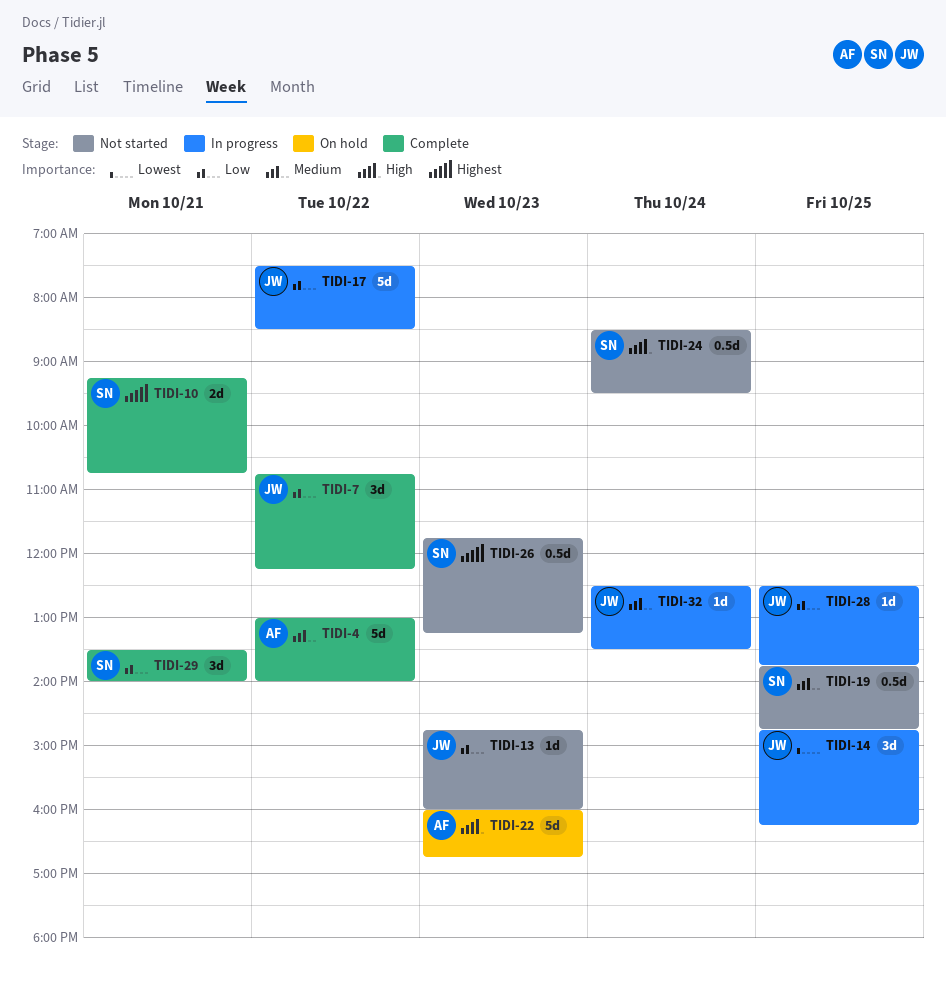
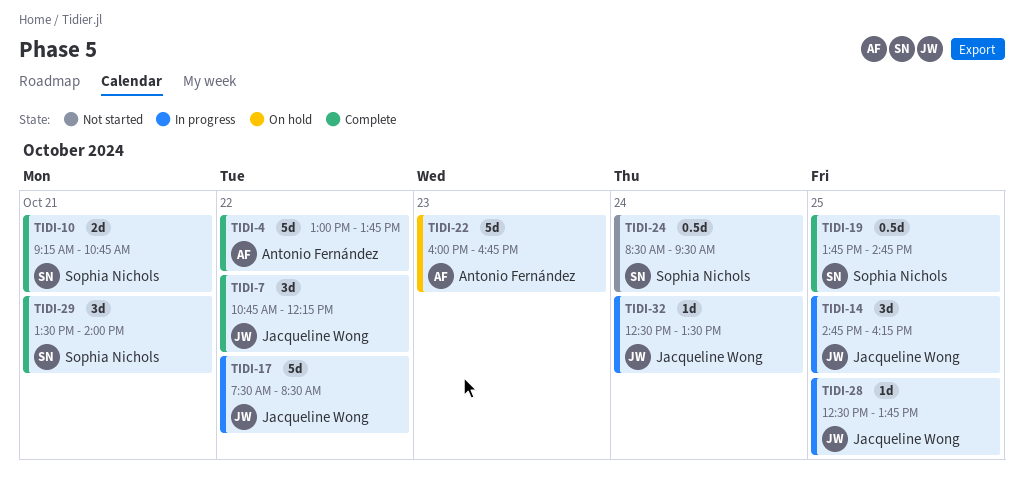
TIDI-4, ends: 14:00 -> 13:45
TIDI-13: present -> none
TIDI-19, status: Not started -> Complete
TIDI-26: present -> none

